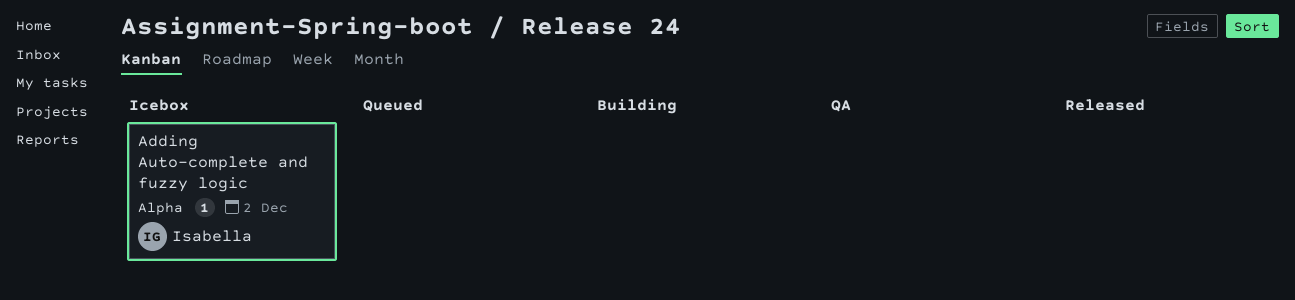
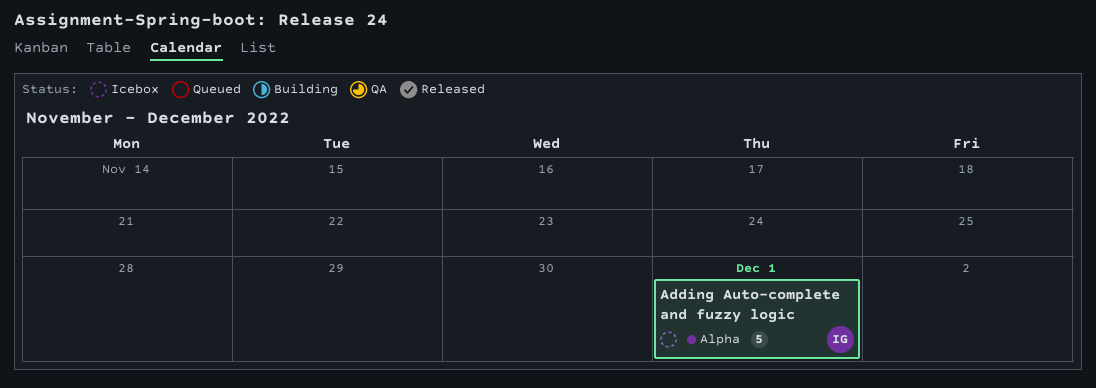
Adding Auto-complete and fuzzy logic, estimate: 1 -> 5
Adding Auto-complete and fuzzy logic, due: Dec 2 -> Dec 1

